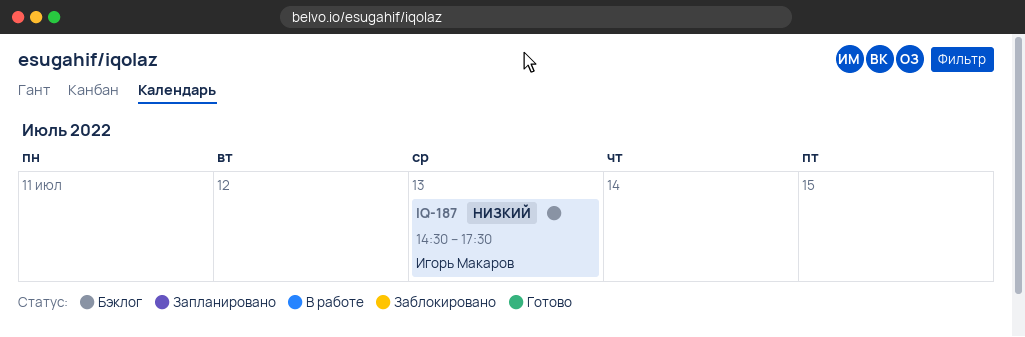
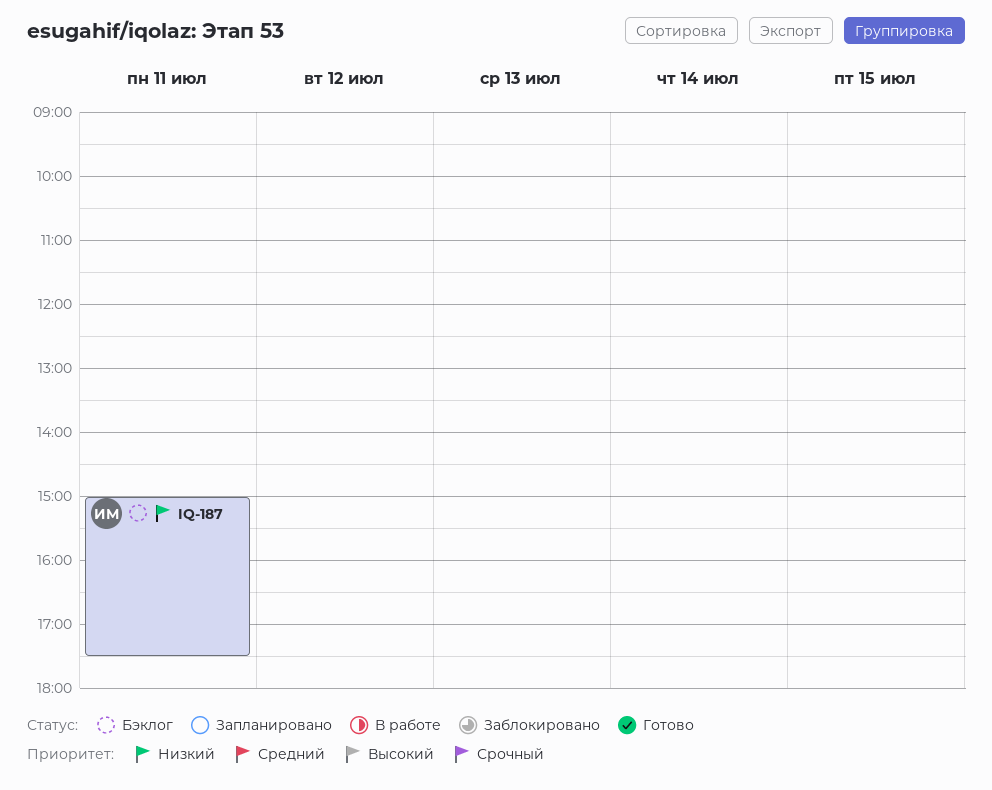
IQ-187, day: Jul 13 -> Jul 11
IQ-187, begins: 14:30 -> 15:00

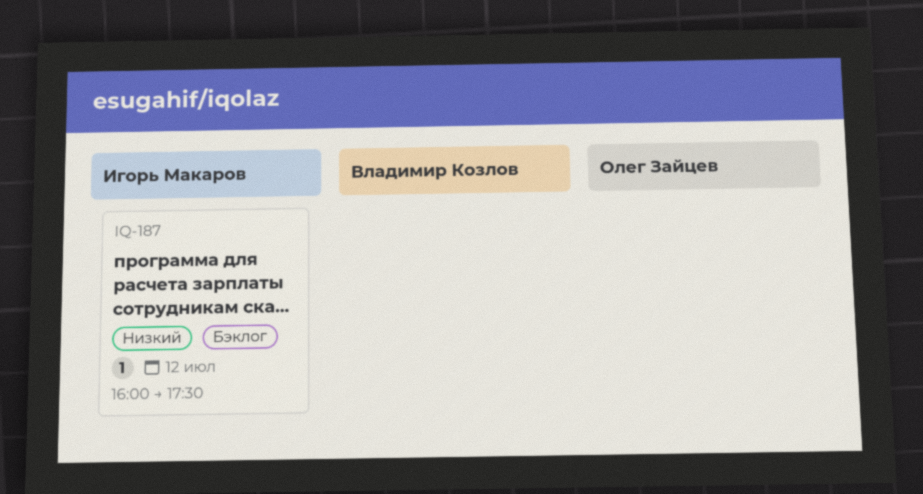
IQ-187, day: Jul 11 -> Jul 12
IQ-187, begins: 15:00 -> 16:00

